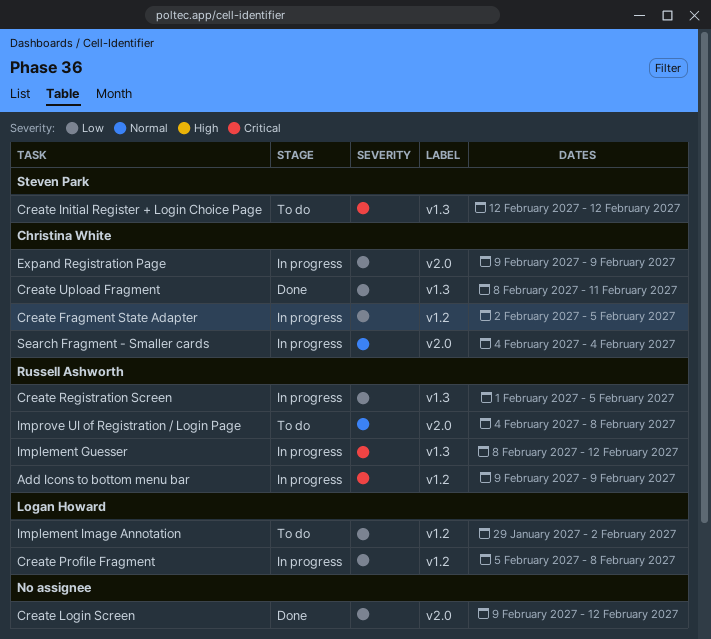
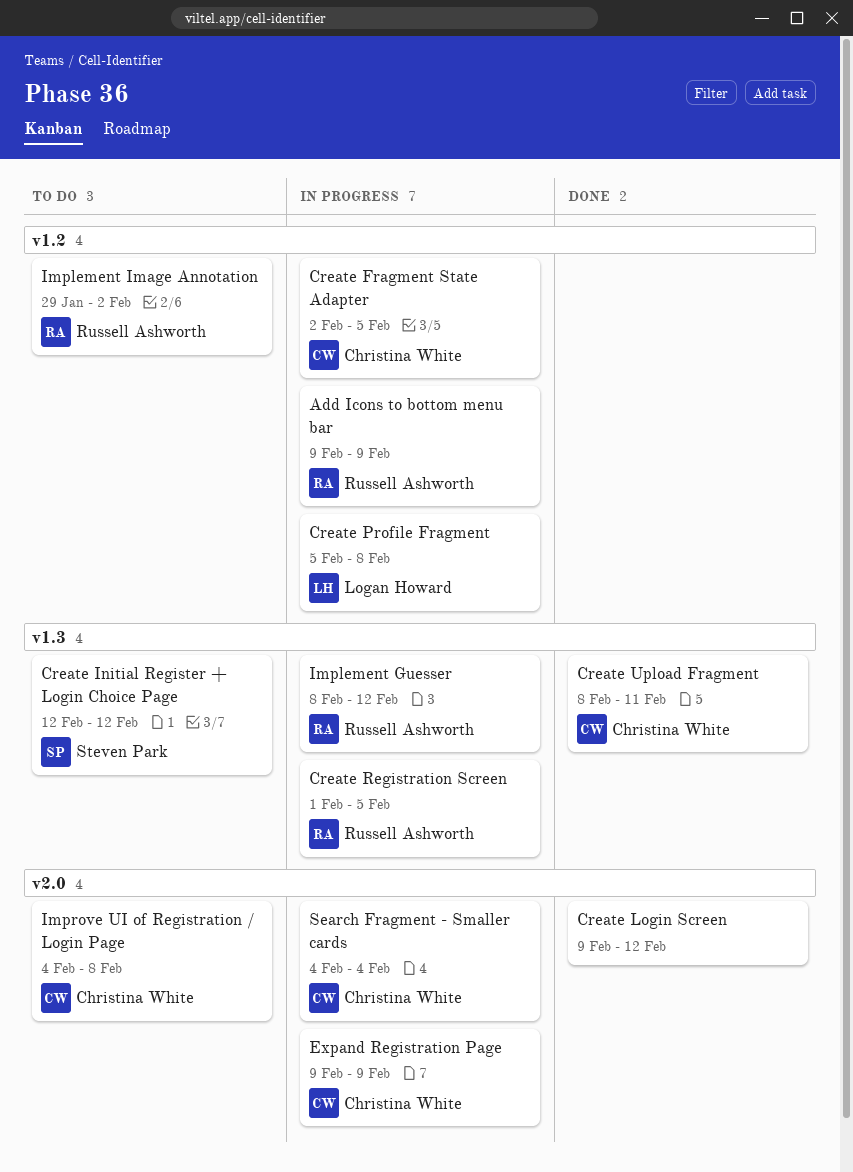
Implement Image Annotation, owner: Logan Howard -> Russell Ashworth
Improve UI of Registration / Login Page, owner: Russell Ashworth -> Christina White

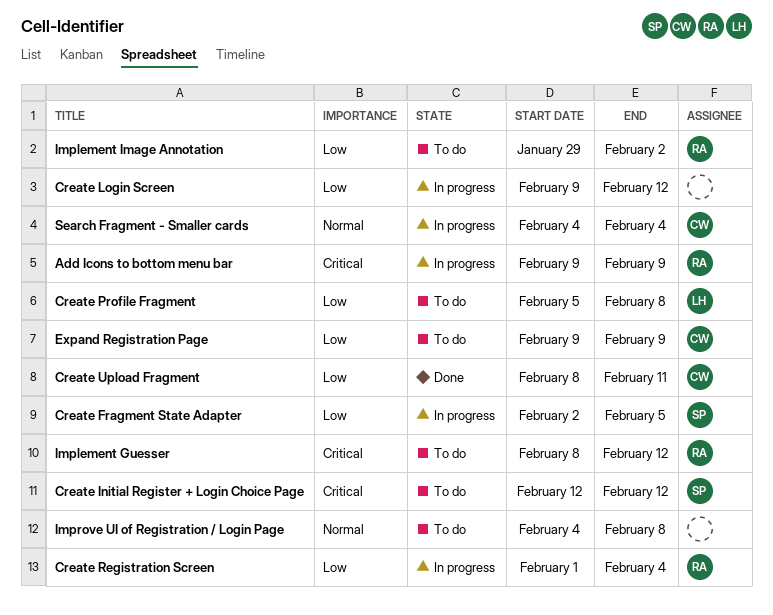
Create Fragment State Adapter, owner: Christina White -> Steven Park
Create Login Screen, status: Done -> In progress
Create Profile Fragment, status: In progress -> To do
Create Registration Screen, due: Feb 5 -> Feb 4
Expand Registration Page, status: In progress -> To do
Implement Guesser, status: In progress -> To do
Improve UI of Registration / Login Page, owner: Christina White -> none

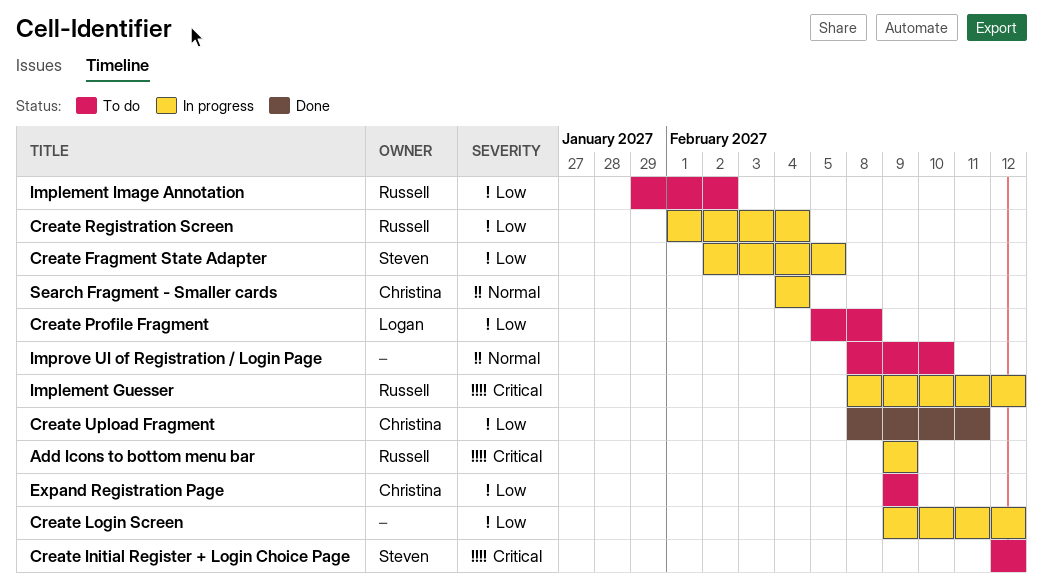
Implement Guesser, status: To do -> In progress
Improve UI of Registration / Login Page, start: Feb 4 -> Feb 8
Improve UI of Registration / Login Page, due: Feb 8 -> Feb 10

